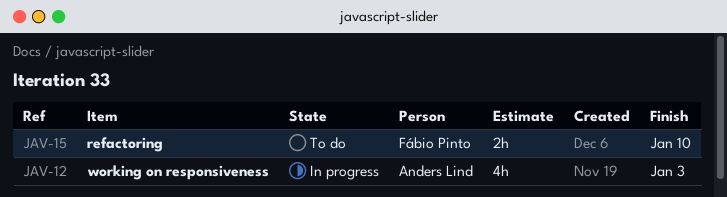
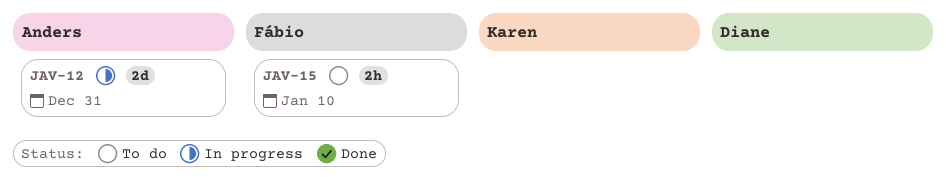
JAV-12, estimate: 4h -> 2d
JAV-12, due: Jan 3 -> Dec 31

